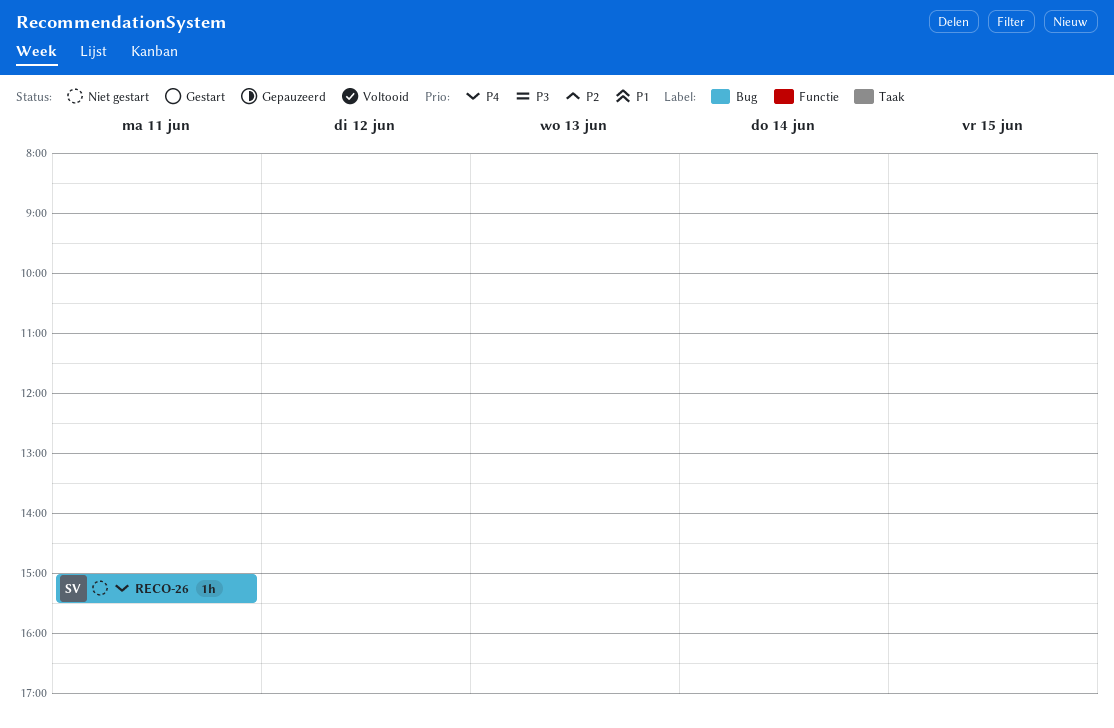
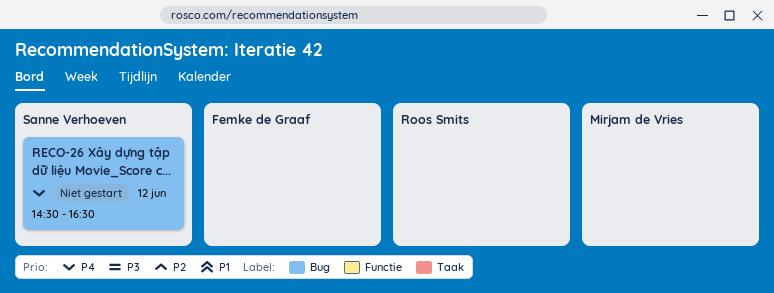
RECO-26, day: Jun 11 -> Jun 12
RECO-26, begins: 15:00 -> 14:30
RECO-26, ends: 15:30 -> 16:30

